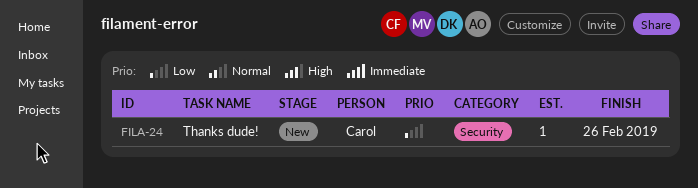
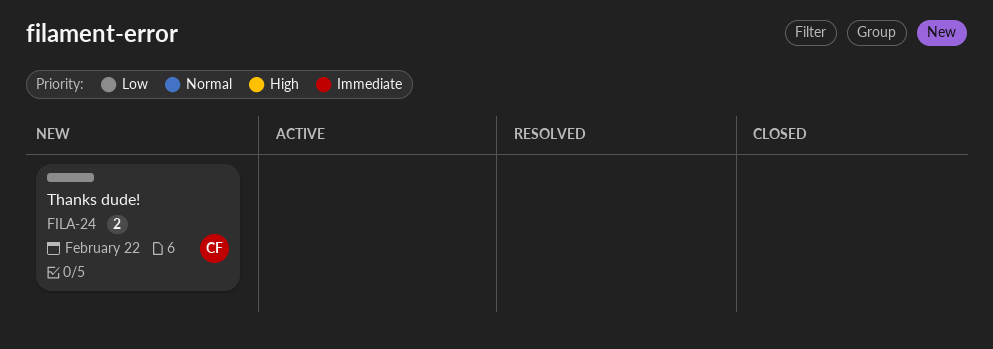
FILA-24, estimate: 1 -> 2
FILA-24, due: Feb 26 -> Feb 22

